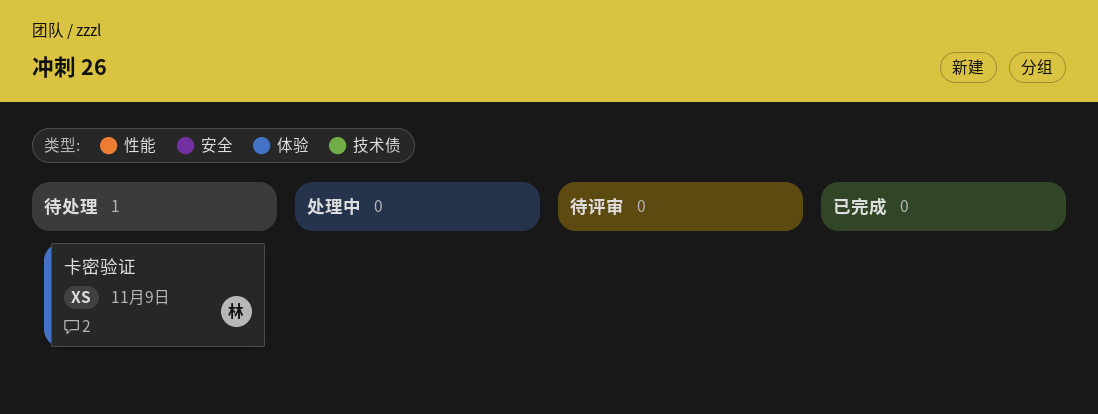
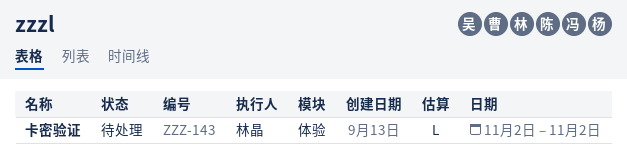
卡密验证, estimate: XS -> L
卡密验证, due: Nov 9 -> Nov 2

